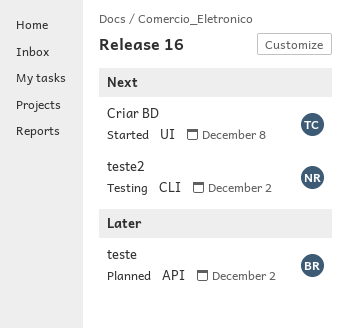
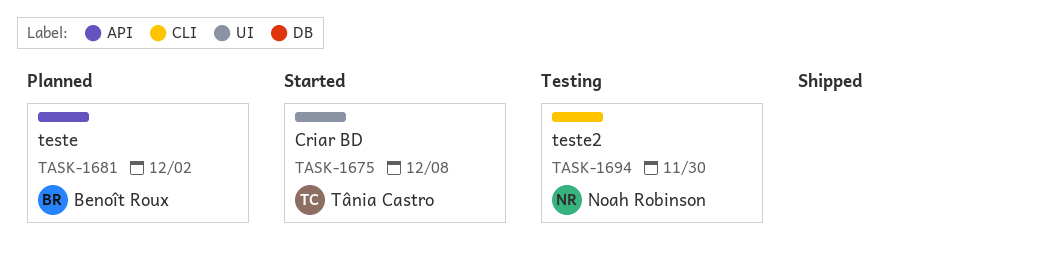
teste2, due: Dec 2 -> Nov 30

